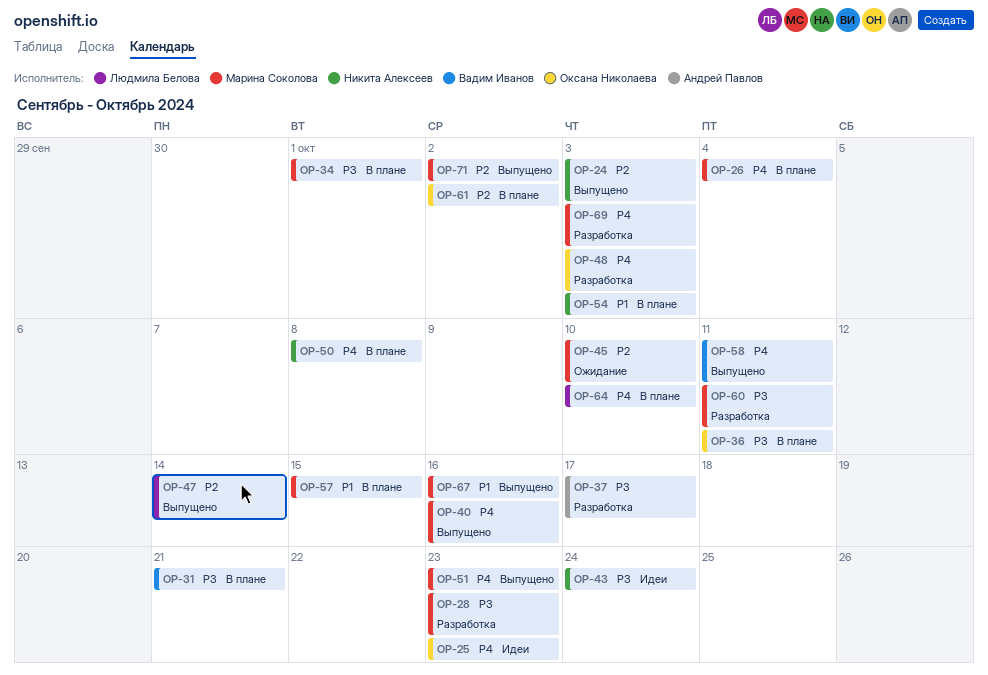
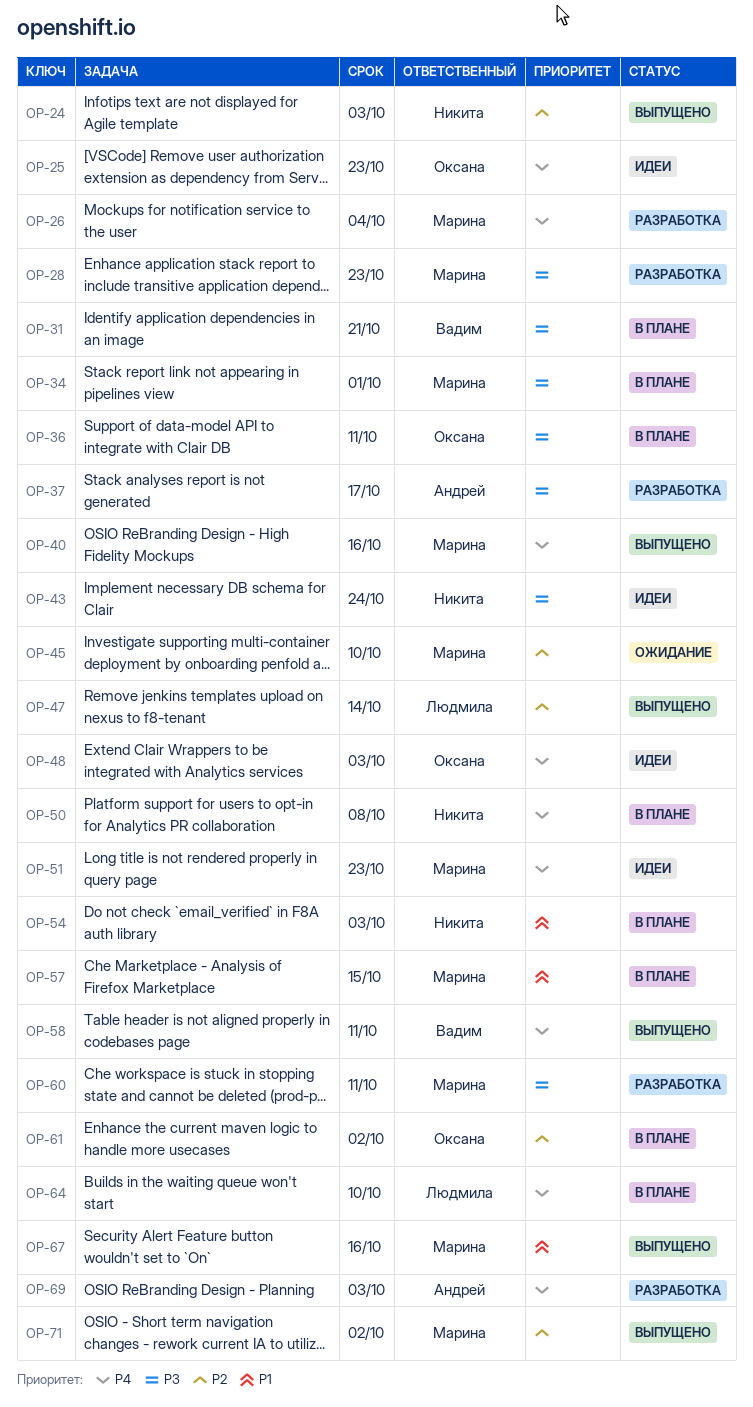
OP-26, status: В плане -> Разработка
OP-48, status: Разработка -> Идеи
OP-51, status: Выпущено -> Идеи
OP-69, owner: Марина Соколова -> Андрей Павлов

